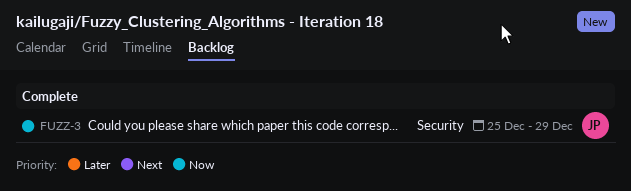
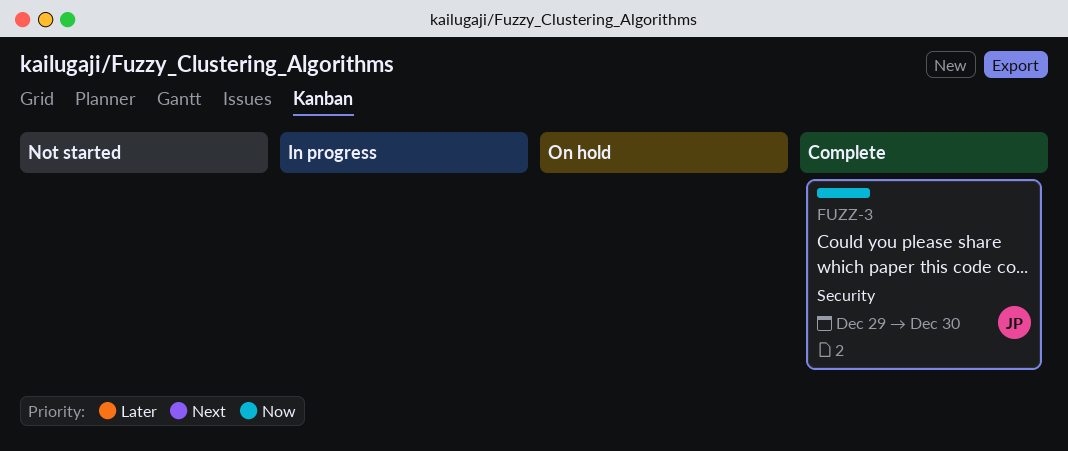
FUZZ-3, start: Dec 25 -> Dec 29
FUZZ-3, due: Dec 29 -> Dec 30

